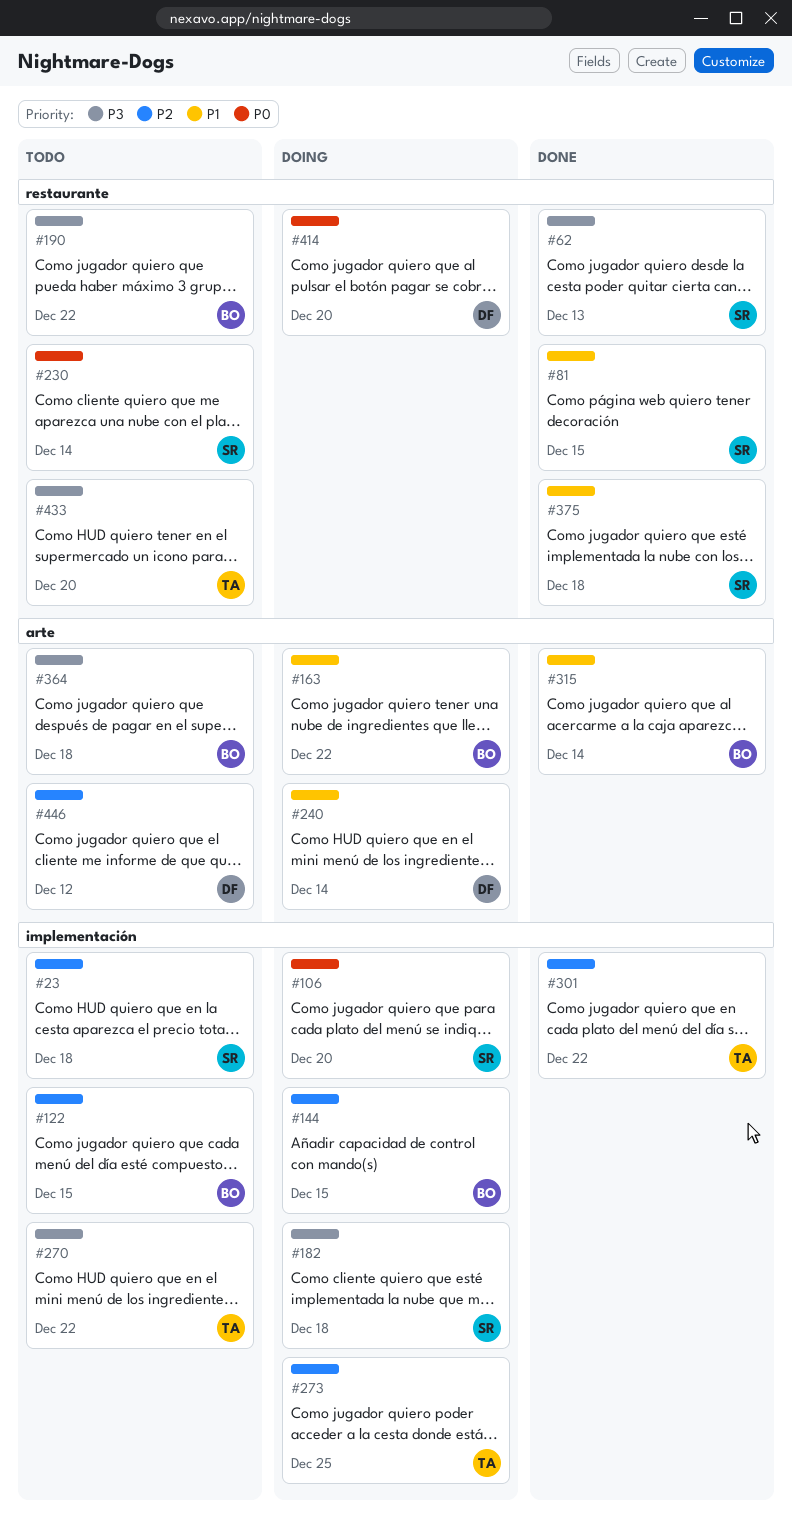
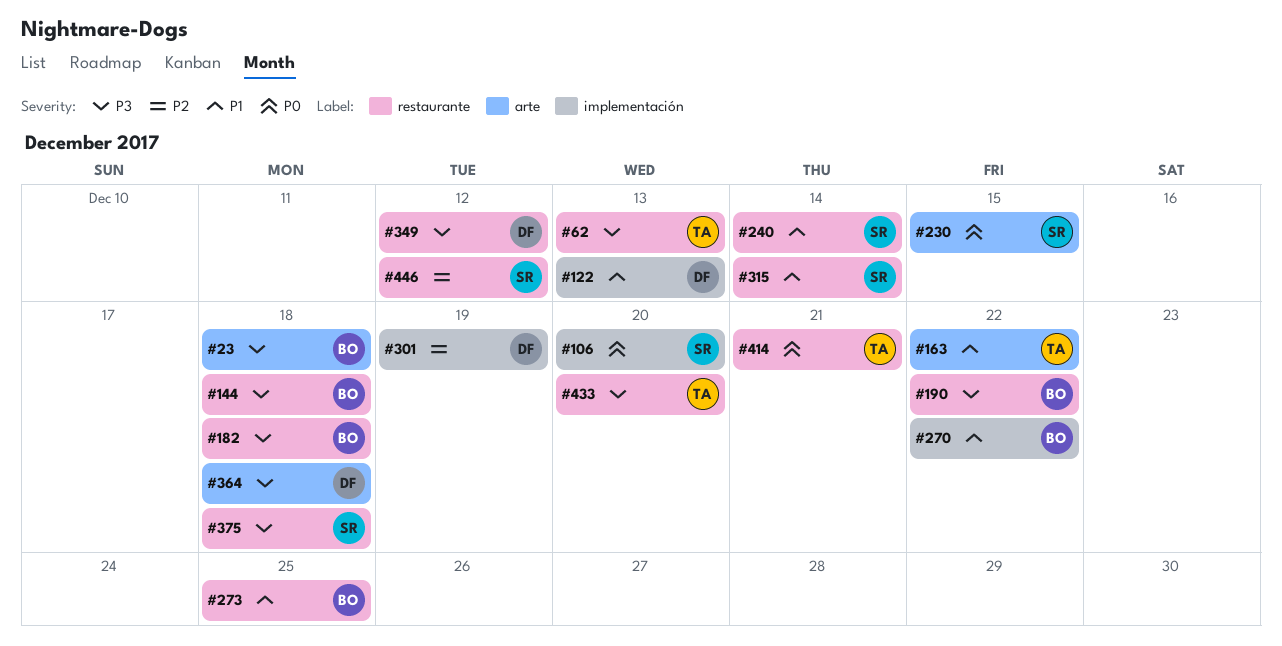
#23, owner: SR -> BO
#23, priority: P2 -> P3
#23, label: implementación -> arte
#62, owner: SR -> TA
#81: present -> none
#122, owner: BO -> DF
#122, priority: P2 -> P1
#122, due: Dec 15 -> Dec 13
#144, priority: P2 -> P3
#144, label: implementación -> restaurante
#144, due: Dec 15 -> Dec 18
#163, owner: BO -> TA
#182, owner: SR -> BO
#182, label: implementación -> restaurante
#230, label: restaurante -> arte
#230, due: Dec 14 -> Dec 15
#240, owner: DF -> SR
#240, label: arte -> restaurante
#270, owner: TA -> BO
#270, priority: P3 -> P1
#273, owner: TA -> BO
#273, priority: P2 -> P1
#273, label: implementación -> restaurante
#301, owner: TA -> DF
#301, due: Dec 22 -> Dec 19
#315, owner: BO -> SR
#315, label: arte -> restaurante
#349: none -> present
#364, owner: BO -> DF
#375, priority: P1 -> P3
#414, owner: DF -> TA
#414, due: Dec 20 -> Dec 21
#446, owner: DF -> SR
#446, label: arte -> restaurante

